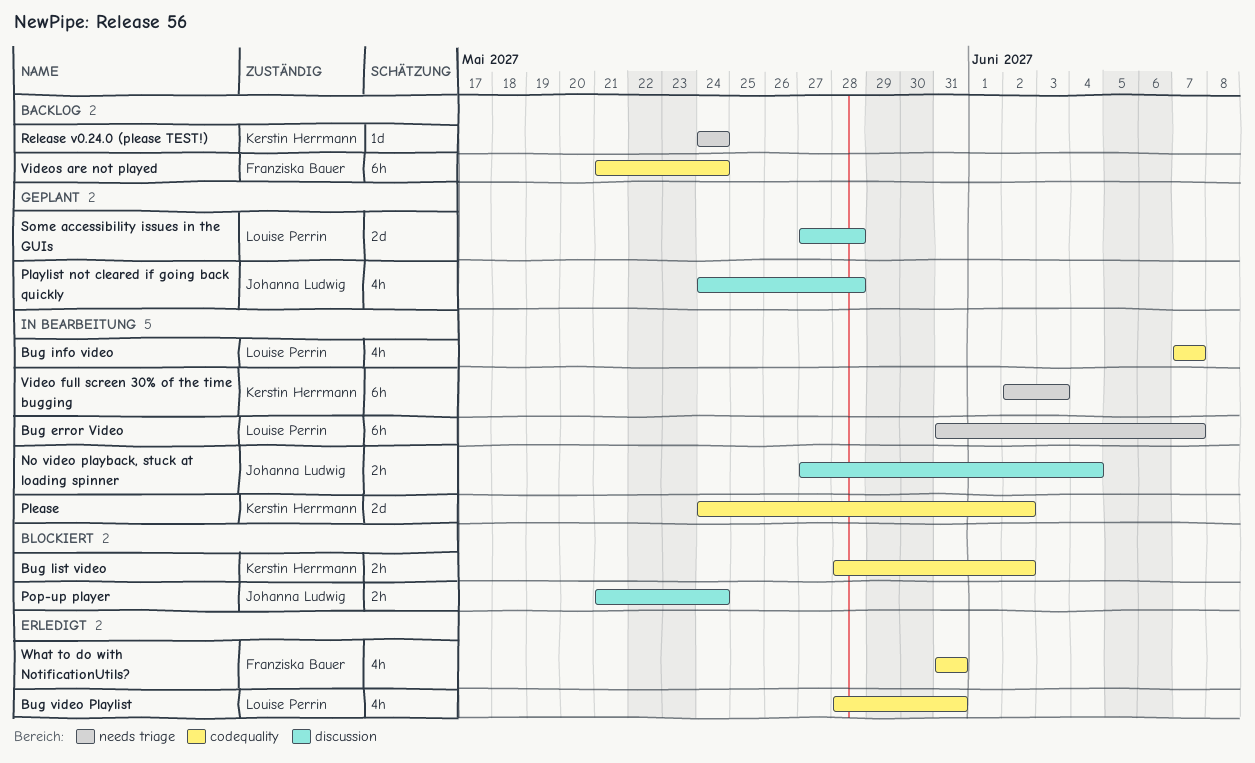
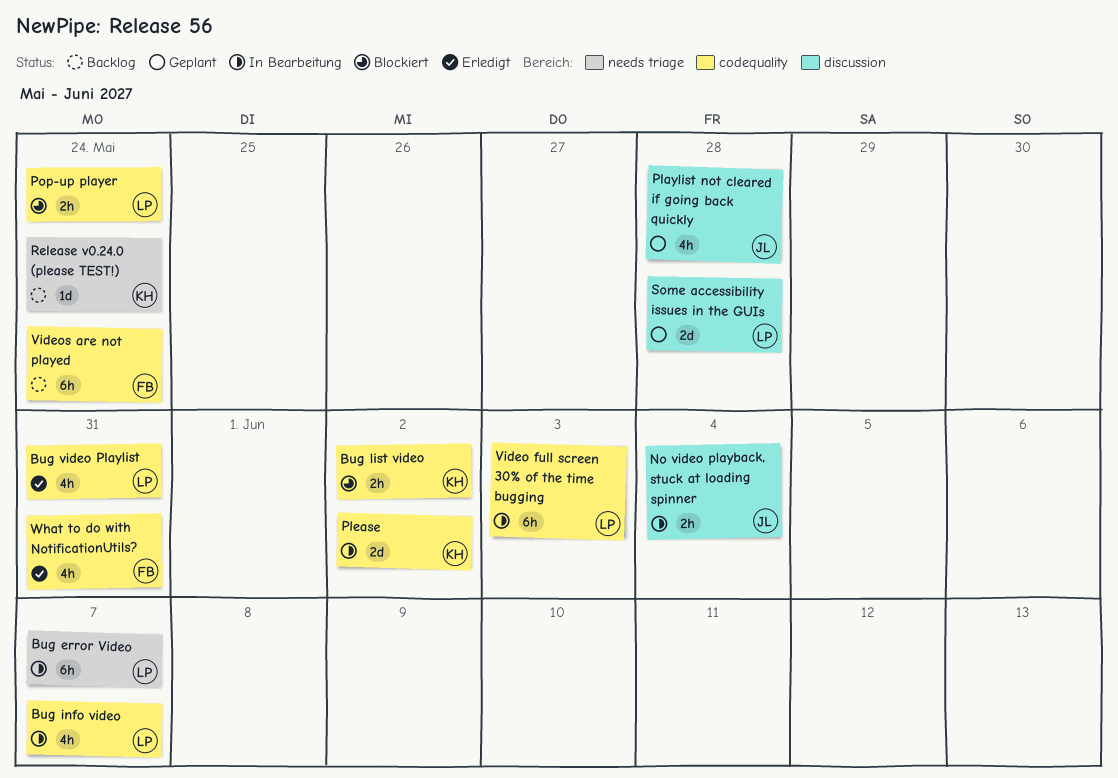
Pop-up player, owner: Johanna Ludwig -> Louise Perrin
Pop-up player, label: discussion -> codequality
Video full screen 30% of the time bugging, owner: Kerstin Herrmann -> Louise Perrin
Video full screen 30% of the time bugging, label: needs triage -> codequality

